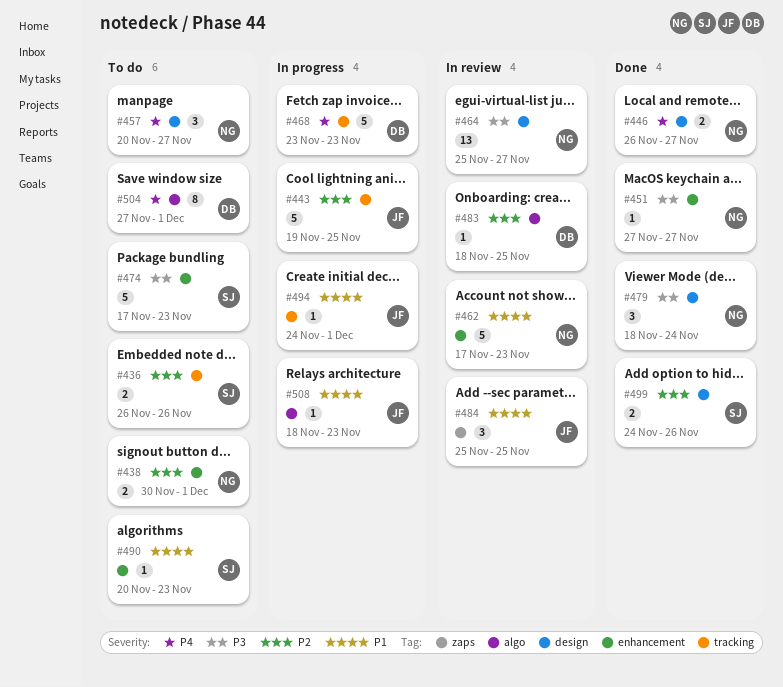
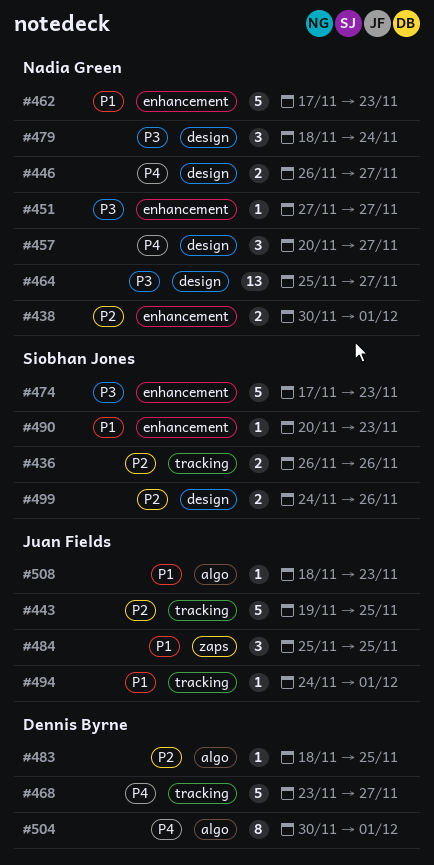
#468, due: Nov 23 -> Nov 27
#504, start: Nov 27 -> Nov 30

